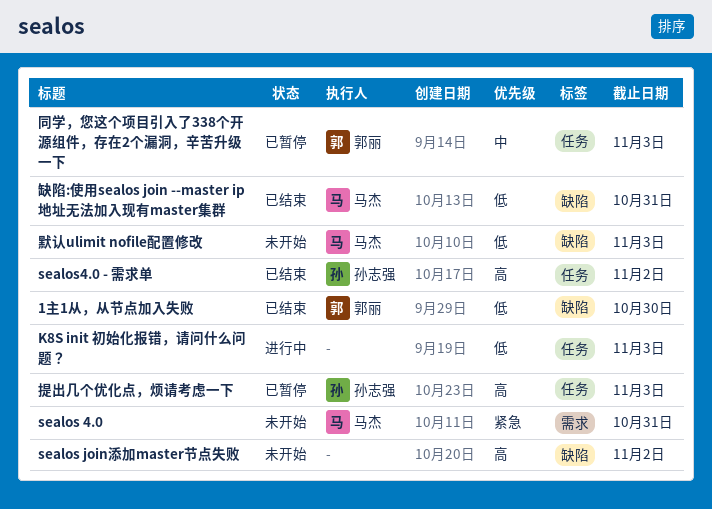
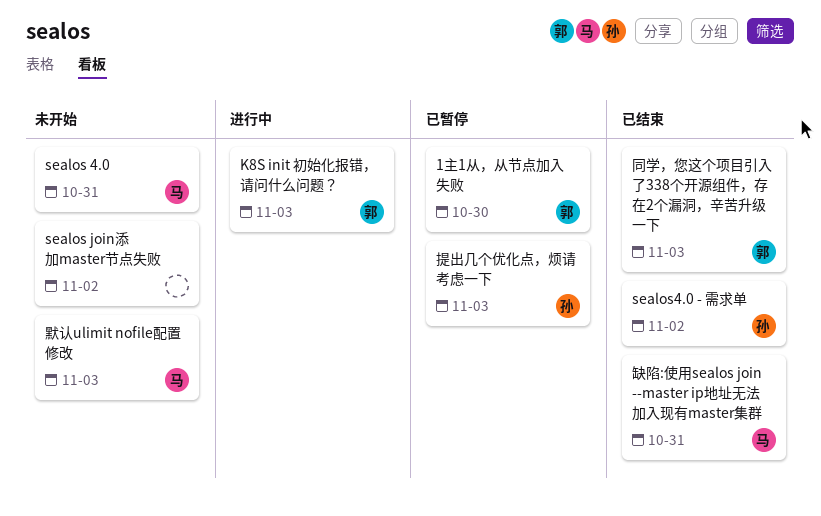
1主1从，从节点加入失败, status: 已结束 -> 已暂停
K8S init 初始化报错，请问什么问题？, owner: none -> 郭丽
同学，您这个项目引入了338个开源组件，存在2个漏洞，辛苦升级一下, status: 已暂停 -> 已结束

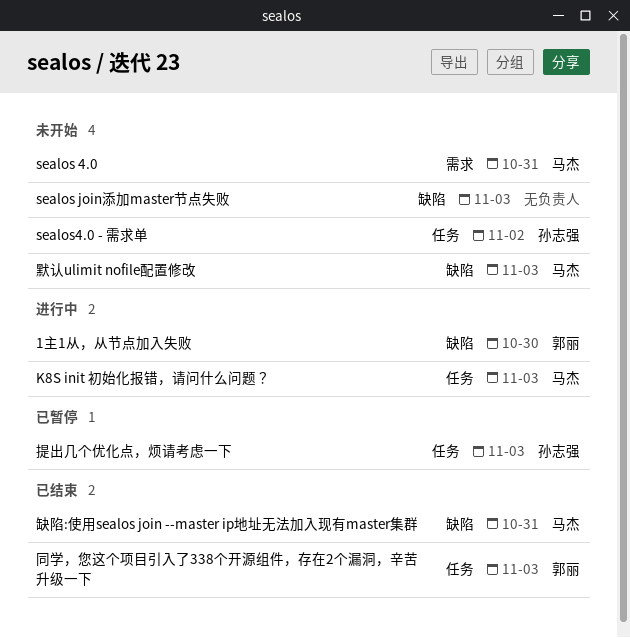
1主1从，从节点加入失败, status: 已暂停 -> 进行中
K8S init 初始化报错，请问什么问题？, owner: 郭丽 -> 马杰
sealos join添加master节点失败, due: Nov 2 -> Nov 3
sealos4.0 - 需求单, status: 已结束 -> 未开始

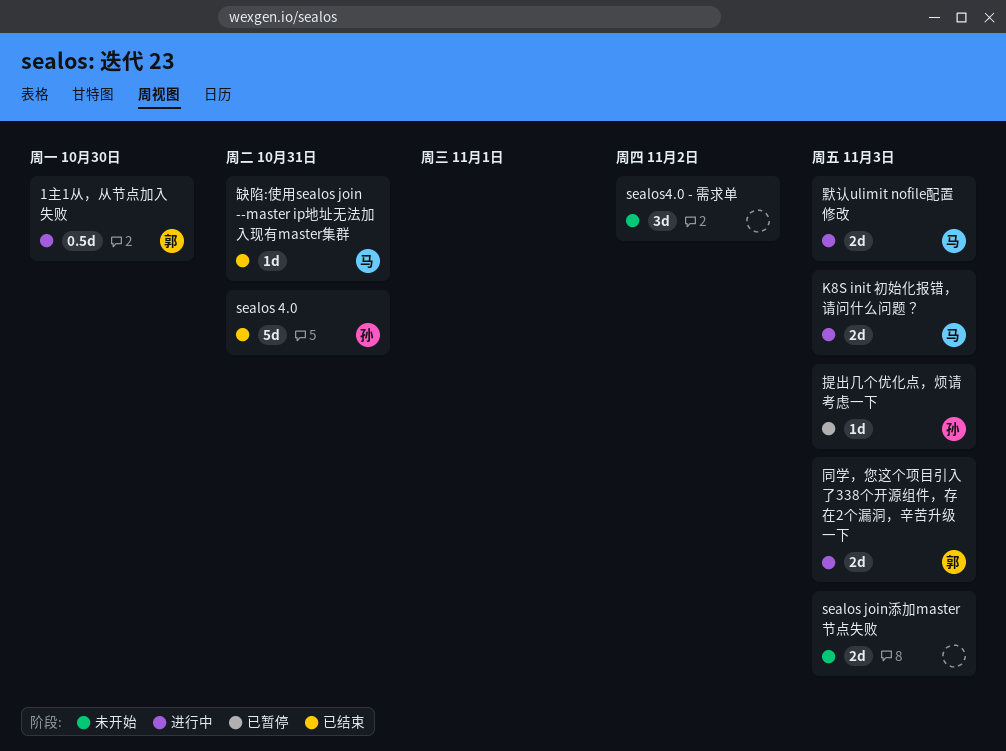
sealos 4.0, status: 未开始 -> 已结束
sealos 4.0, owner: 马杰 -> 孙志强
sealos4.0 - 需求单, owner: 孙志强 -> none
同学，您这个项目引入了338个开源组件，存在2个漏洞，辛苦升级一下, status: 已结束 -> 进行中
默认ulimit nofile配置修改, status: 未开始 -> 进行中

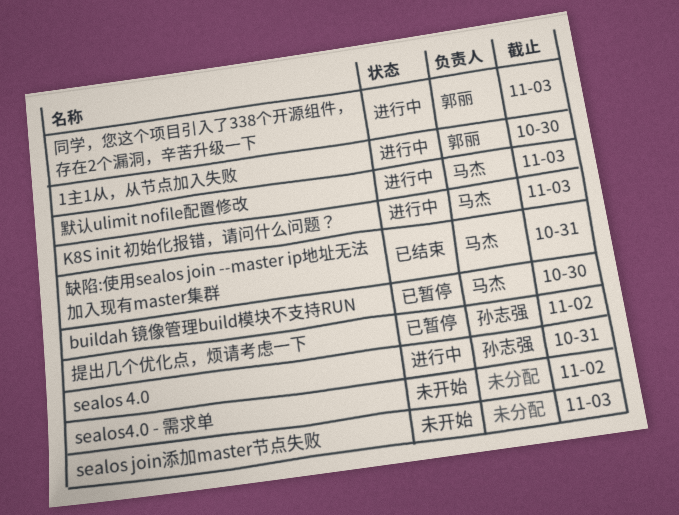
buildah 镜像管理build模块不支持RUN: none -> present
sealos 4.0, status: 已结束 -> 进行中
提出几个优化点，烦请考虑一下, due: Nov 3 -> Nov 2

